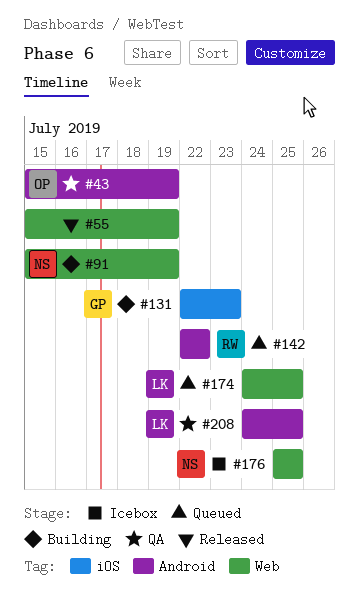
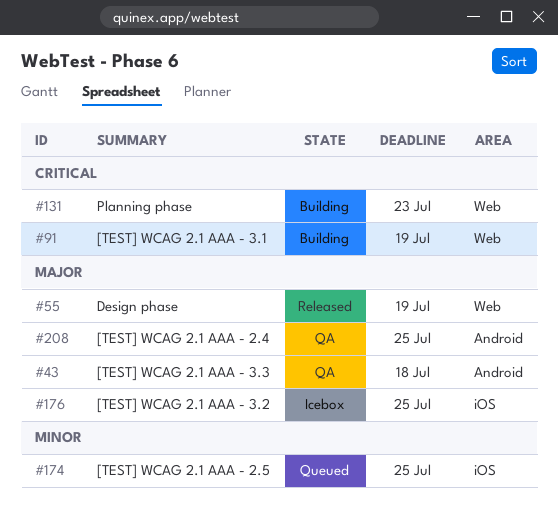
#43, due: Jul 19 -> Jul 18
#131, label: iOS -> Web
#142: present -> none
#174, label: Web -> iOS
#176, label: Web -> iOS

